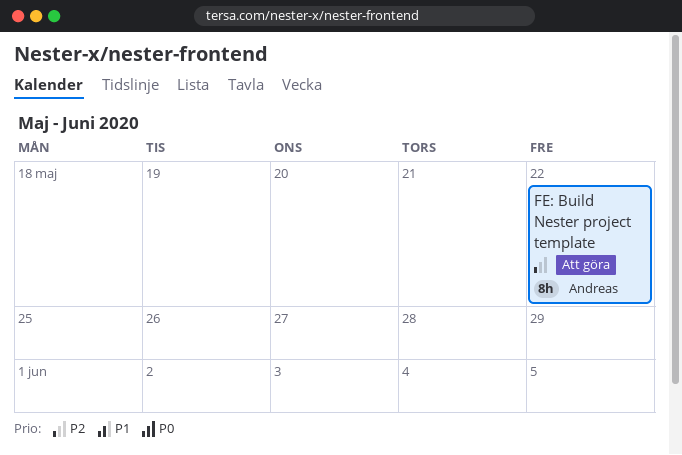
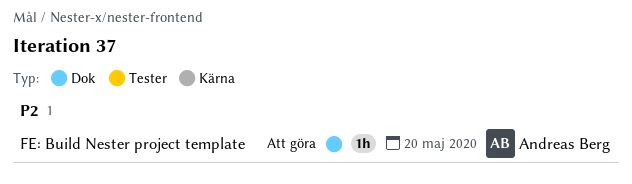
FE: Build Nester project template, estimate: 8h -> 1h
FE: Build Nester project template, due: May 22 -> May 20

